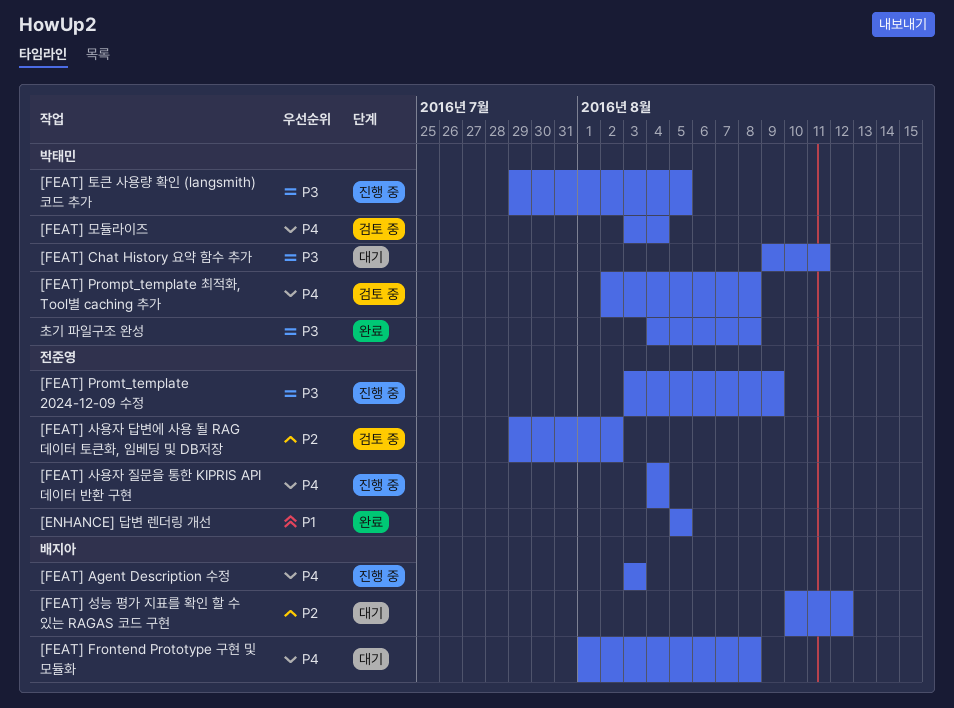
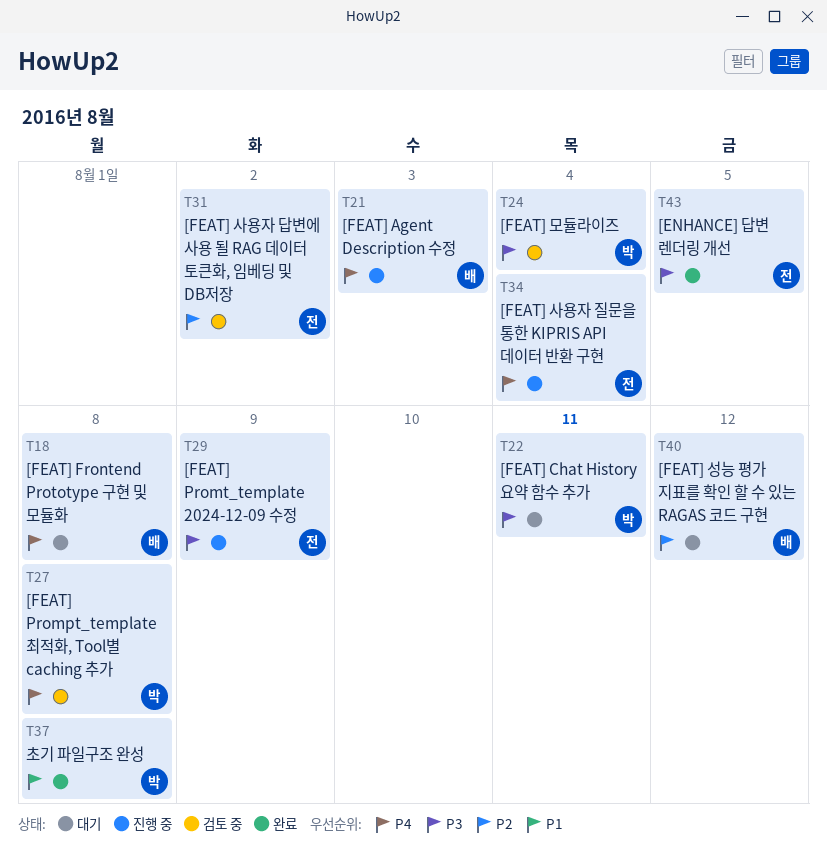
[ENHANCE] 답변 렌더링 개선, priority: P1 -> P3
[FEAT] 모듈라이즈, priority: P4 -> P3
[FEAT] 토큰 사용량 확인 (langsmith) 코드 추가: present -> none
초기 파일구조 완성, priority: P3 -> P1

